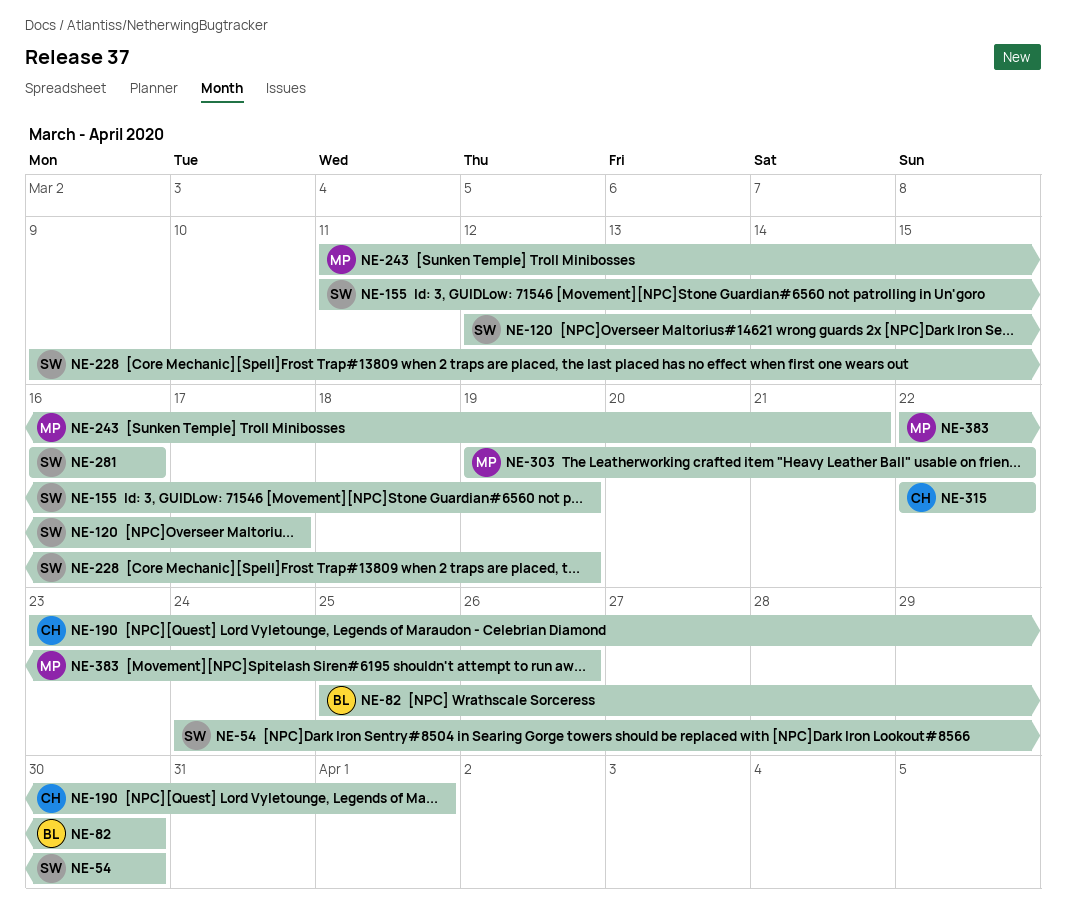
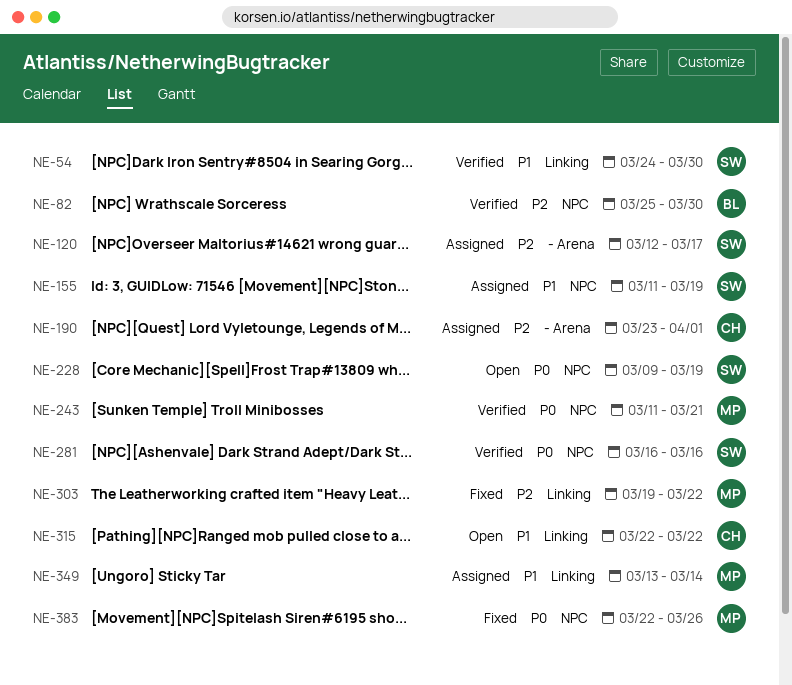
NE-349: none -> present

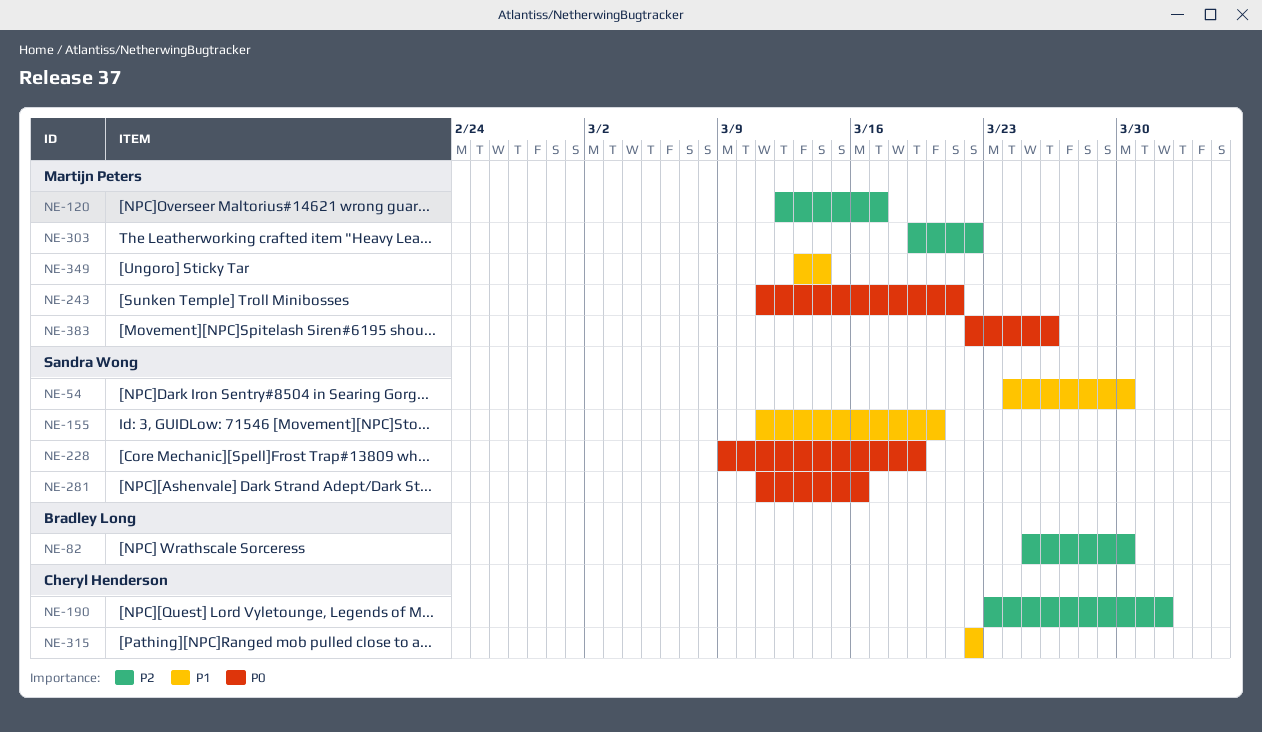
NE-120, owner: Sandra Wong -> Martijn Peters
NE-155, due: Mar 19 -> Mar 20
NE-281, start: Mar 16 -> Mar 11

